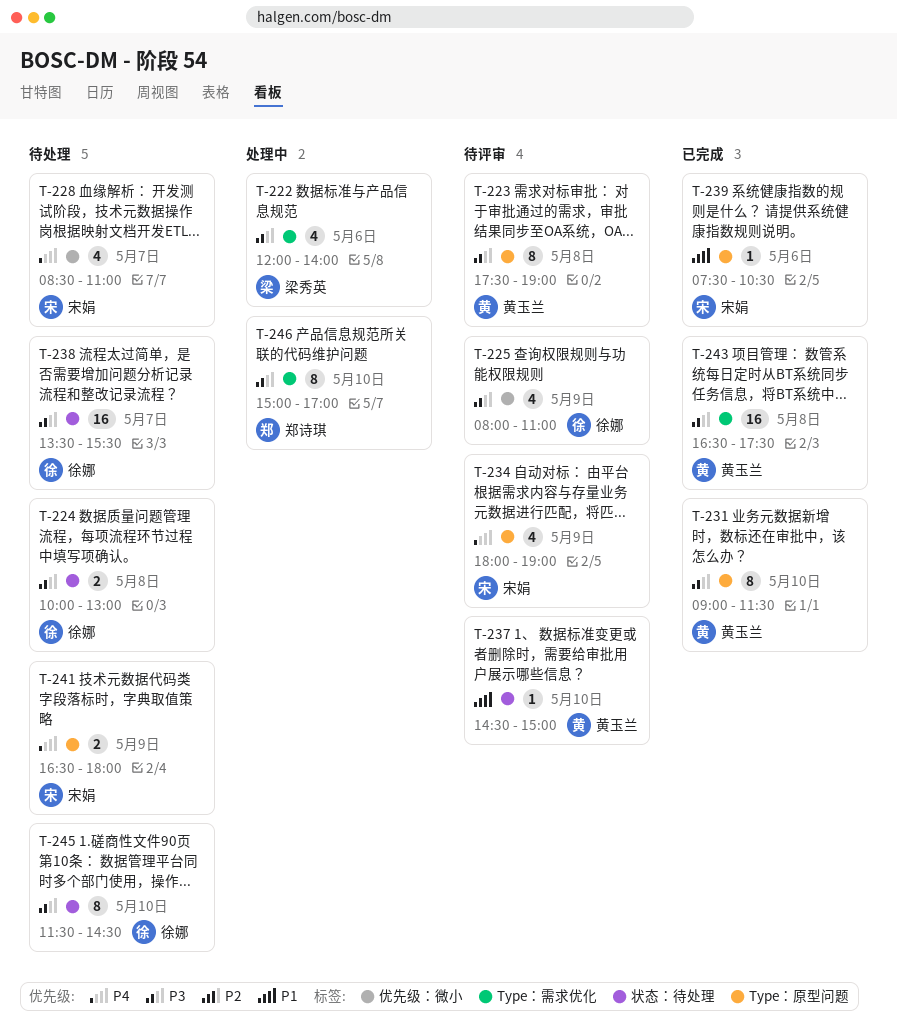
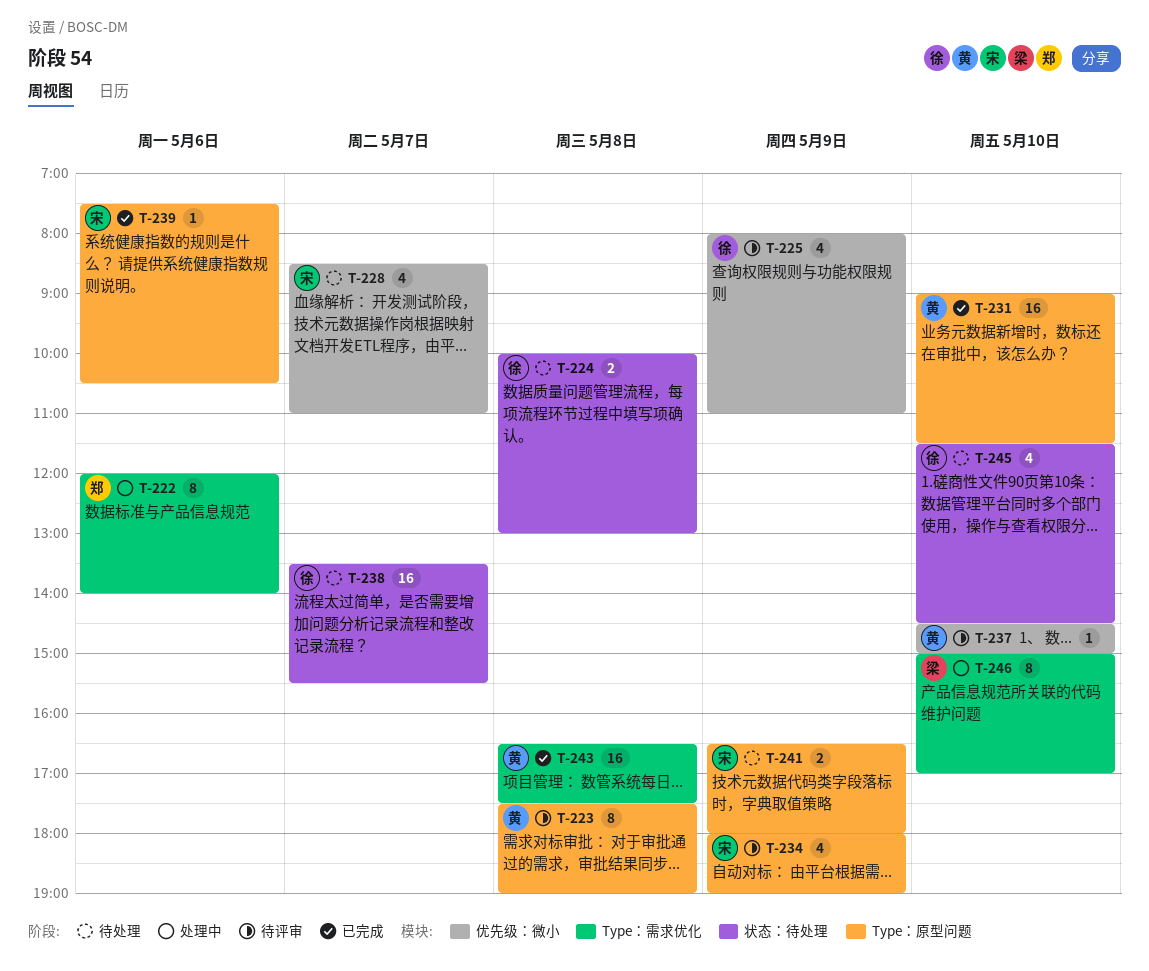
T-222, owner: 梁秀英 -> 郑诗琪
T-222, estimate: 4 -> 8
T-231, estimate: 8 -> 16
T-237, label: 状态：待处理 -> 优先级：微小
T-245, estimate: 8 -> 4
T-246, owner: 郑诗琪 -> 梁秀英

